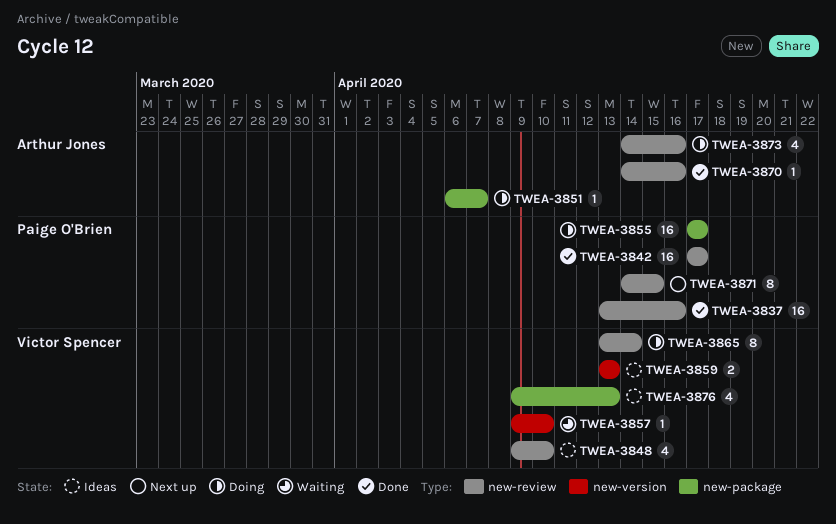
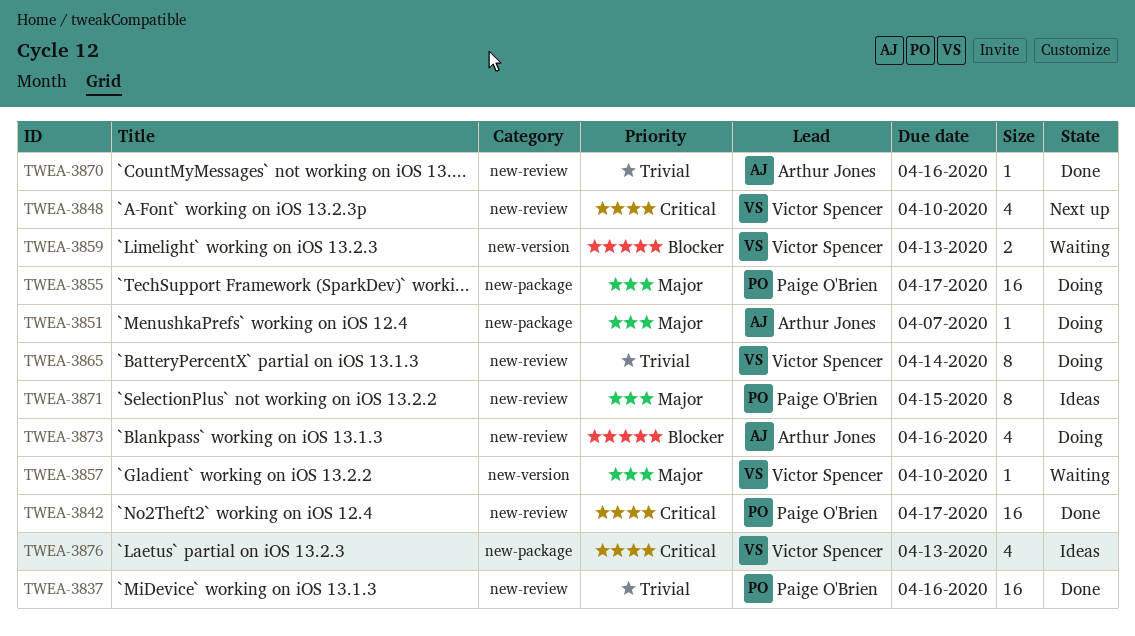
TWEA-3848, status: Ideas -> Next up
TWEA-3859, status: Ideas -> Waiting
TWEA-3871, status: Next up -> Ideas

